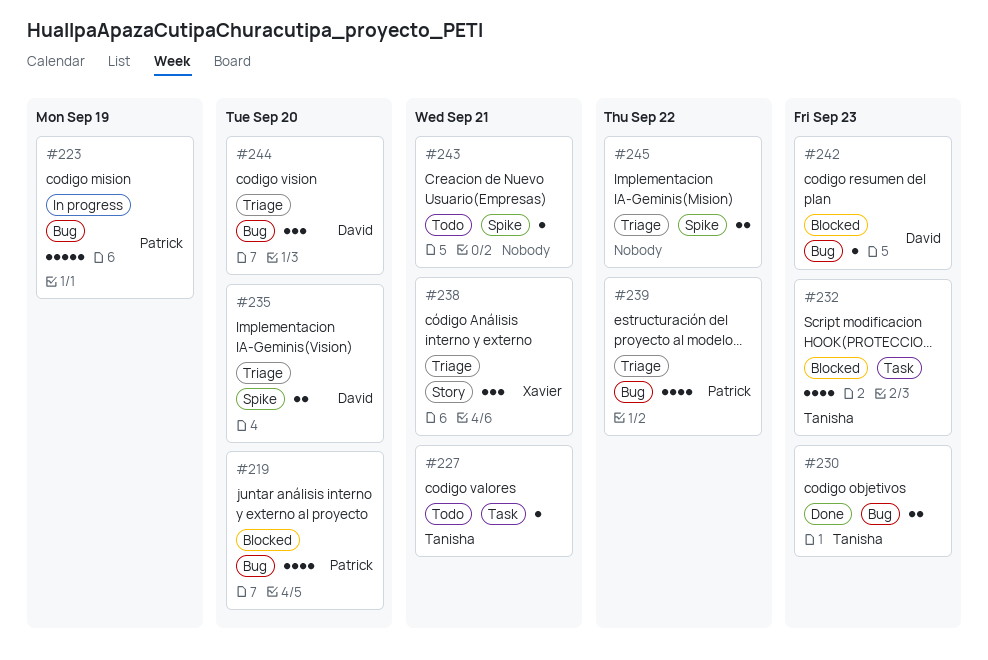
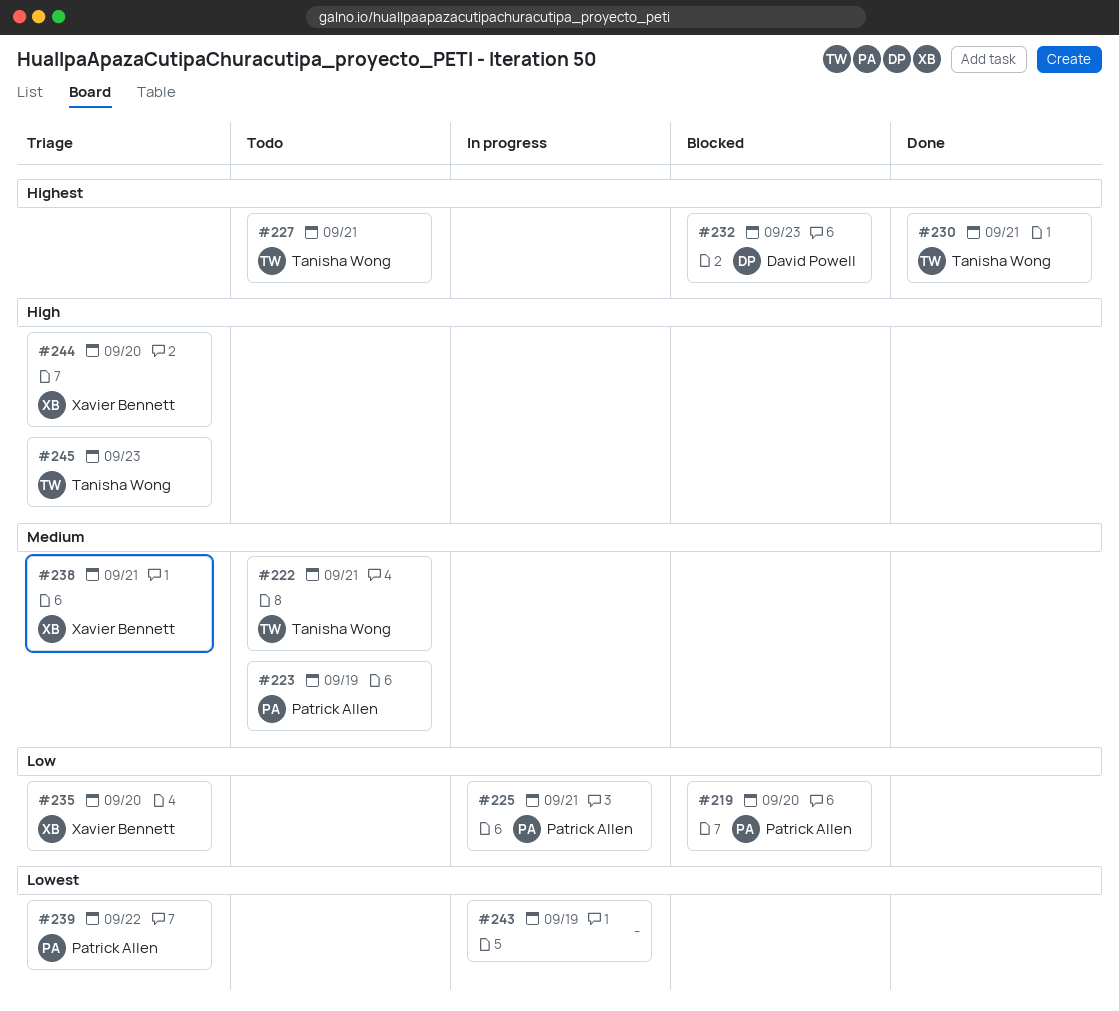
#222: none -> present
#223, status: In progress -> Todo
#225: none -> present
#230, due: Sep 23 -> Sep 21
#232, owner: Tanisha Wong -> David Powell
#235, owner: David Powell -> Xavier Bennett
#242: present -> none
#243, status: Todo -> In progress
#243, due: Sep 21 -> Sep 19
#244, owner: David Powell -> Xavier Bennett
#245, owner: none -> Tanisha Wong
#245, due: Sep 22 -> Sep 23

